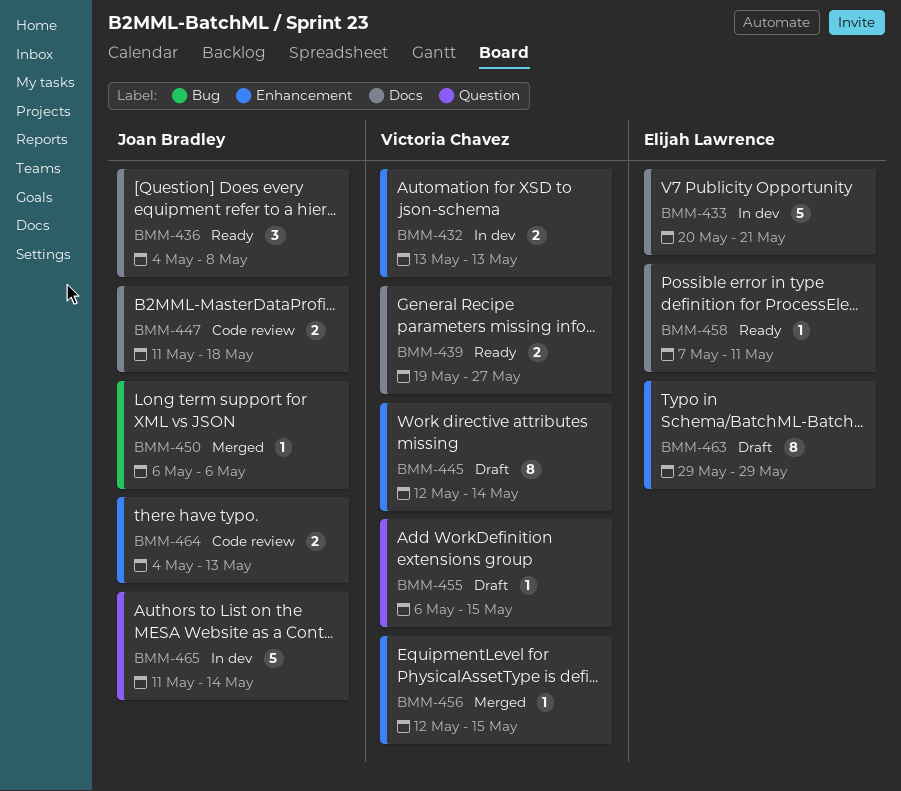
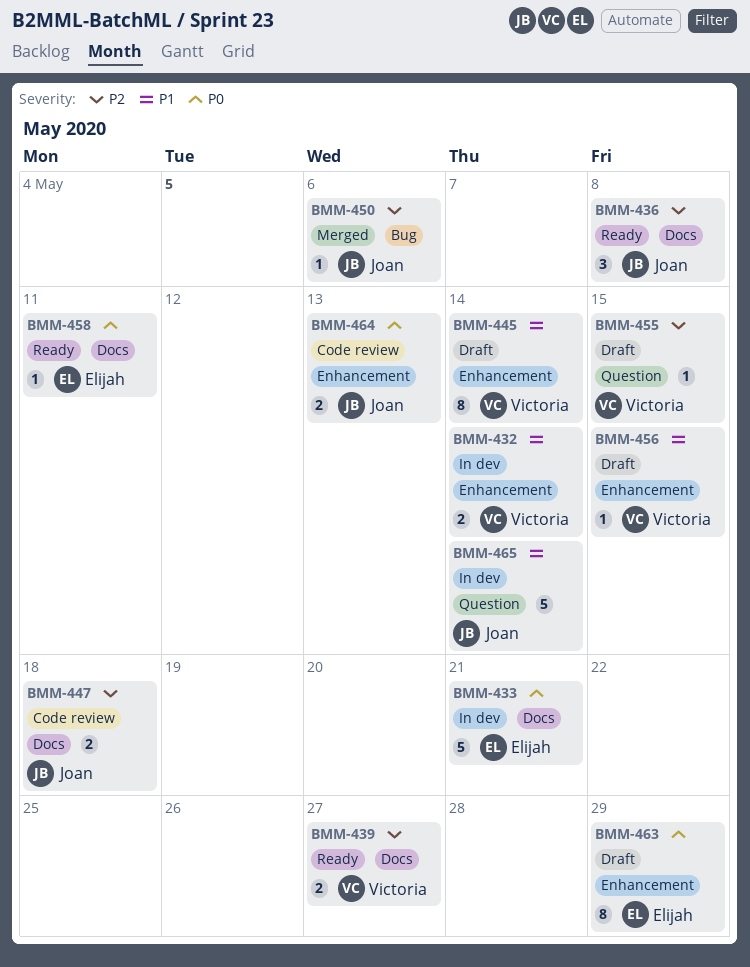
BMM-432, due: May 13 -> May 14
BMM-456, status: Merged -> Draft

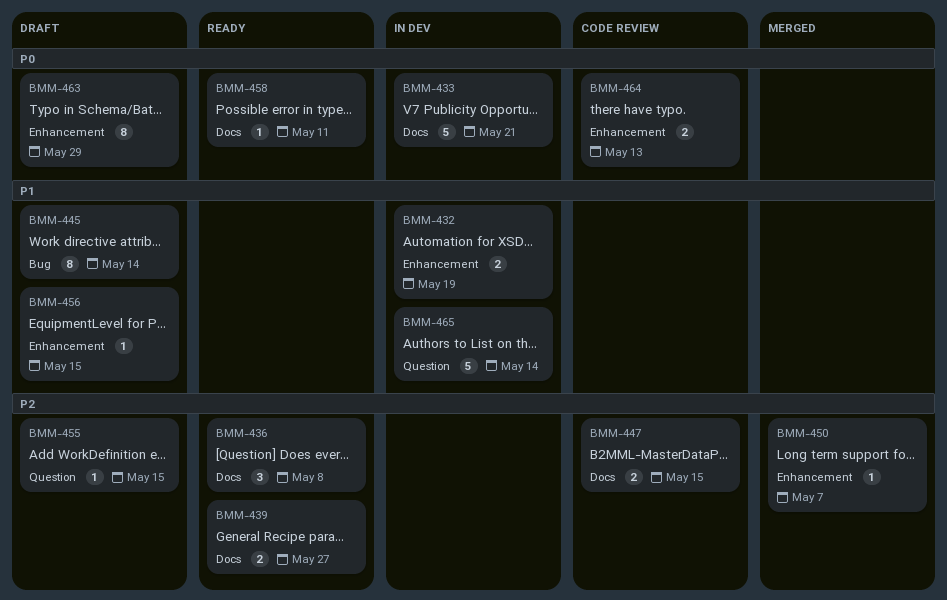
BMM-432, due: May 14 -> May 19
BMM-445, label: Enhancement -> Bug
BMM-447, due: May 18 -> May 15
BMM-450, label: Bug -> Enhancement
BMM-450, due: May 6 -> May 7

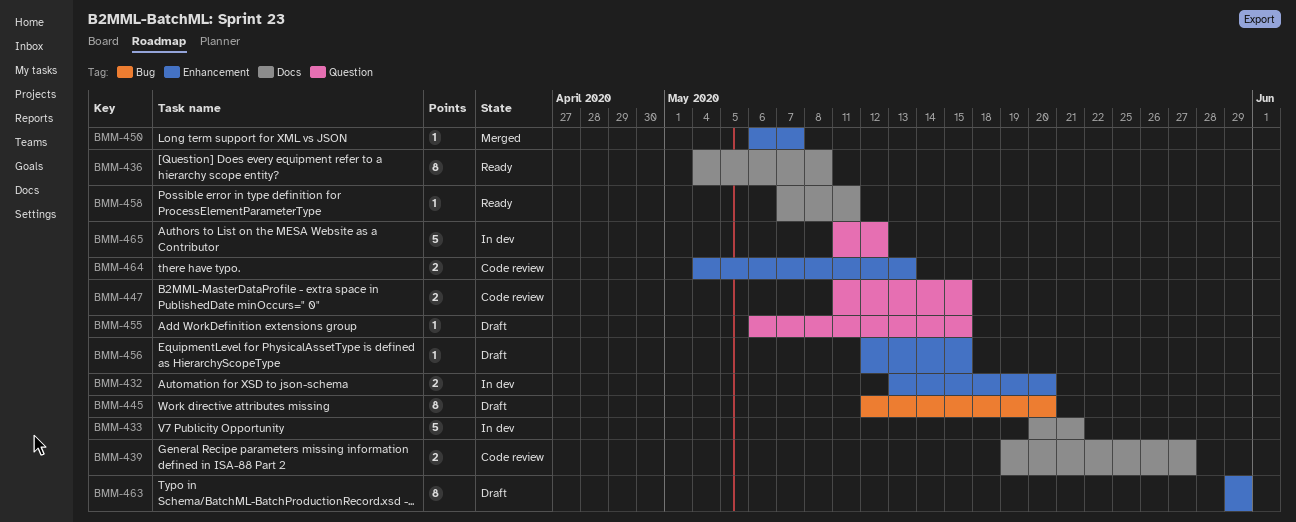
BMM-432, due: May 19 -> May 20
BMM-436, estimate: 3 -> 8
BMM-439, status: Ready -> Code review
BMM-445, due: May 14 -> May 20
BMM-447, label: Docs -> Question
BMM-465, due: May 14 -> May 12

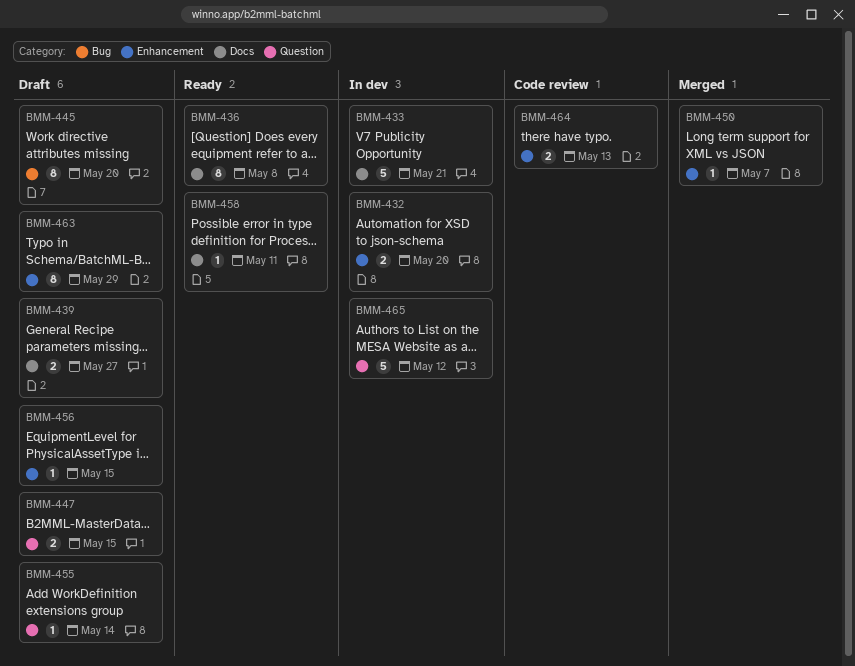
BMM-439, status: Code review -> Draft
BMM-447, status: Code review -> Draft
BMM-455, due: May 15 -> May 14

